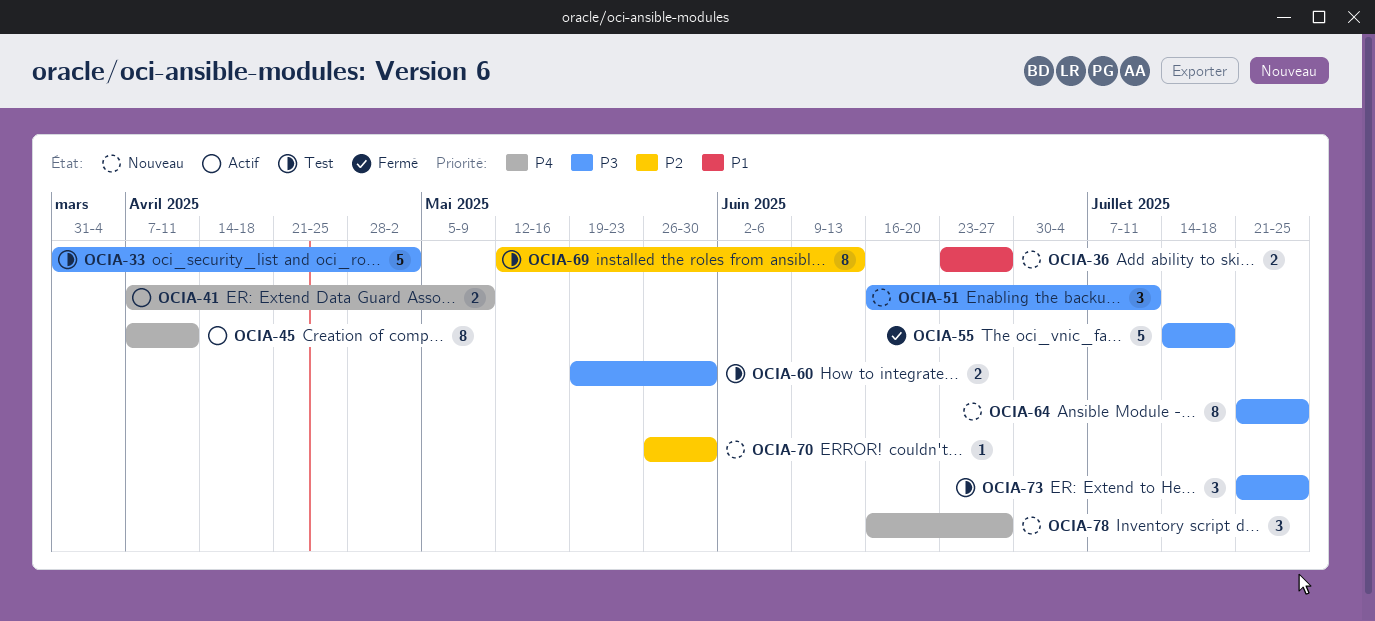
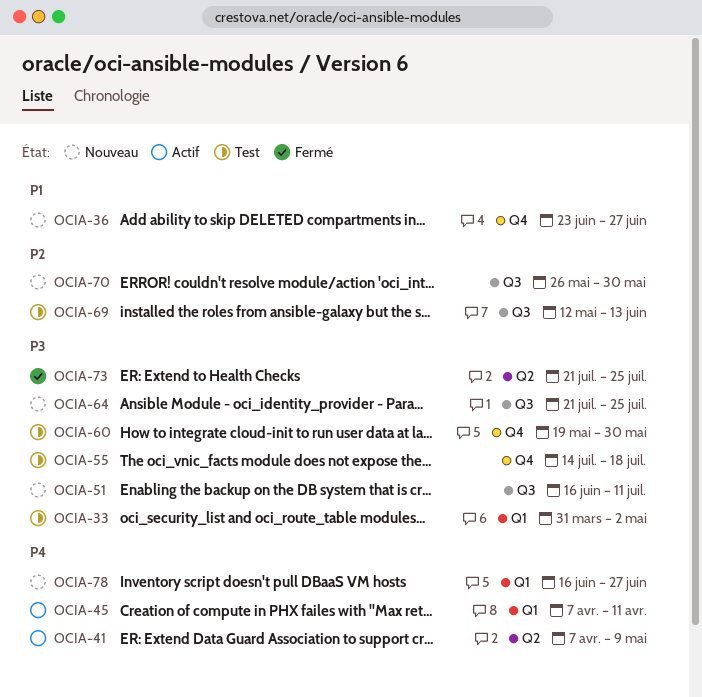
OCIA-55, status: Fermé -> Test
OCIA-73, status: Test -> Fermé

